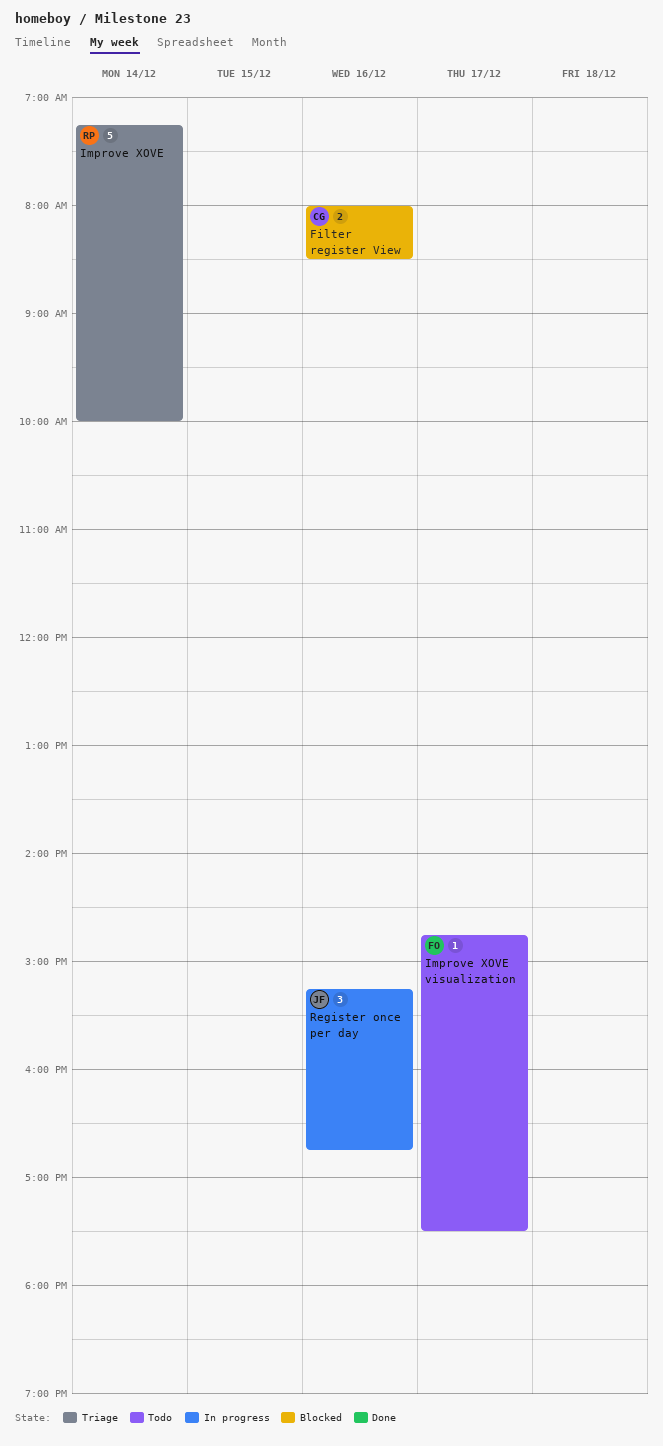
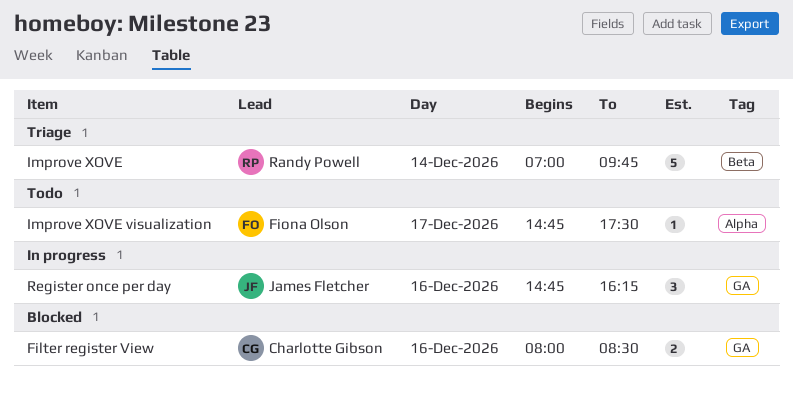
Improve XOVE, begins: 07:15 -> 07:00
Improve XOVE, ends: 10:00 -> 09:45
Register once per day, begins: 15:15 -> 14:45
Register once per day, ends: 16:45 -> 16:15

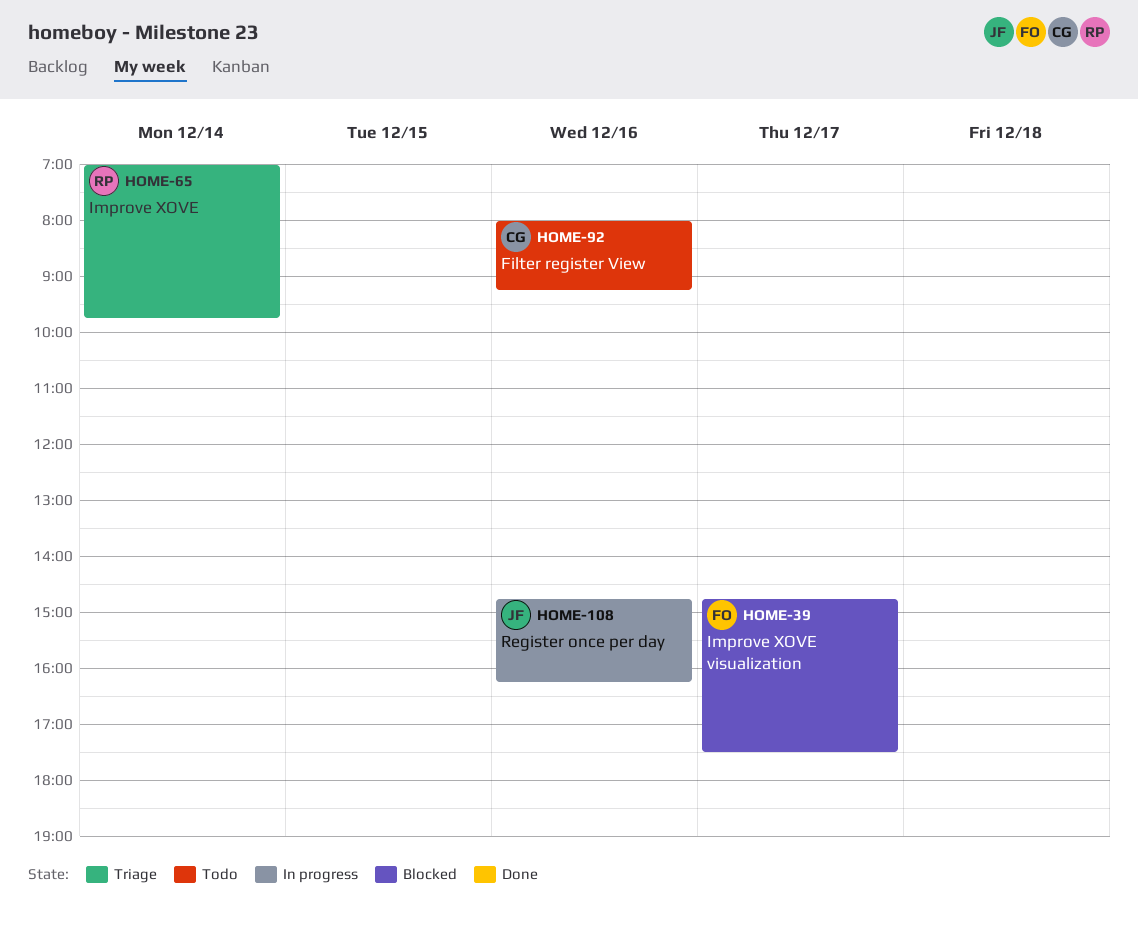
Filter register View, status: Blocked -> Todo
Filter register View, ends: 08:30 -> 09:15
Improve XOVE visualization, status: Todo -> Blocked

